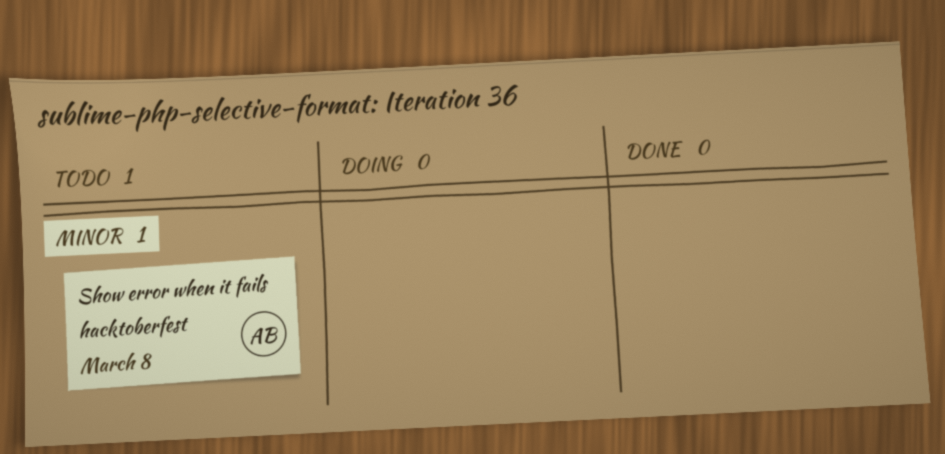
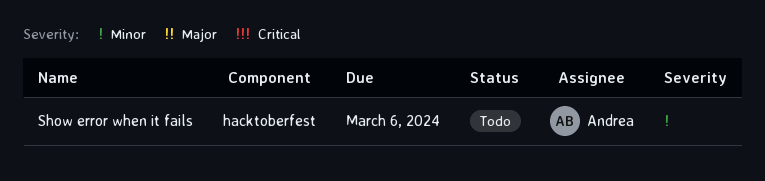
Show error when it fails, due: Mar 8 -> Mar 6

